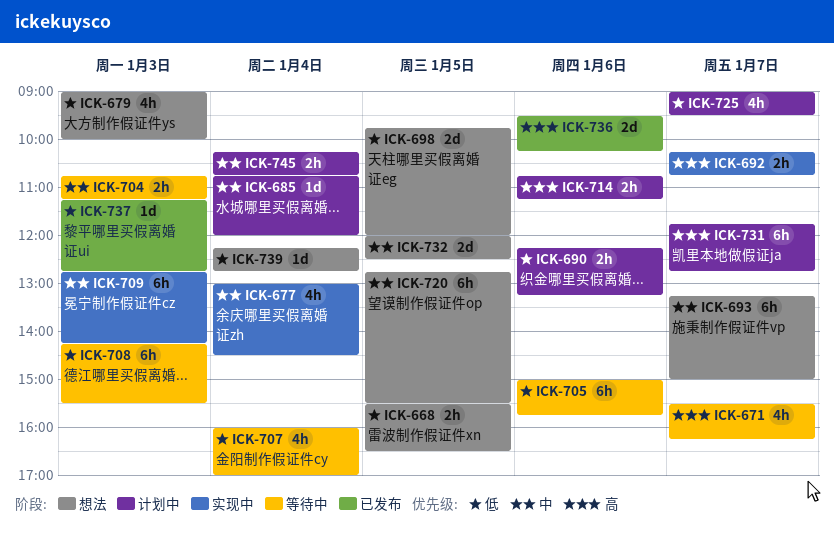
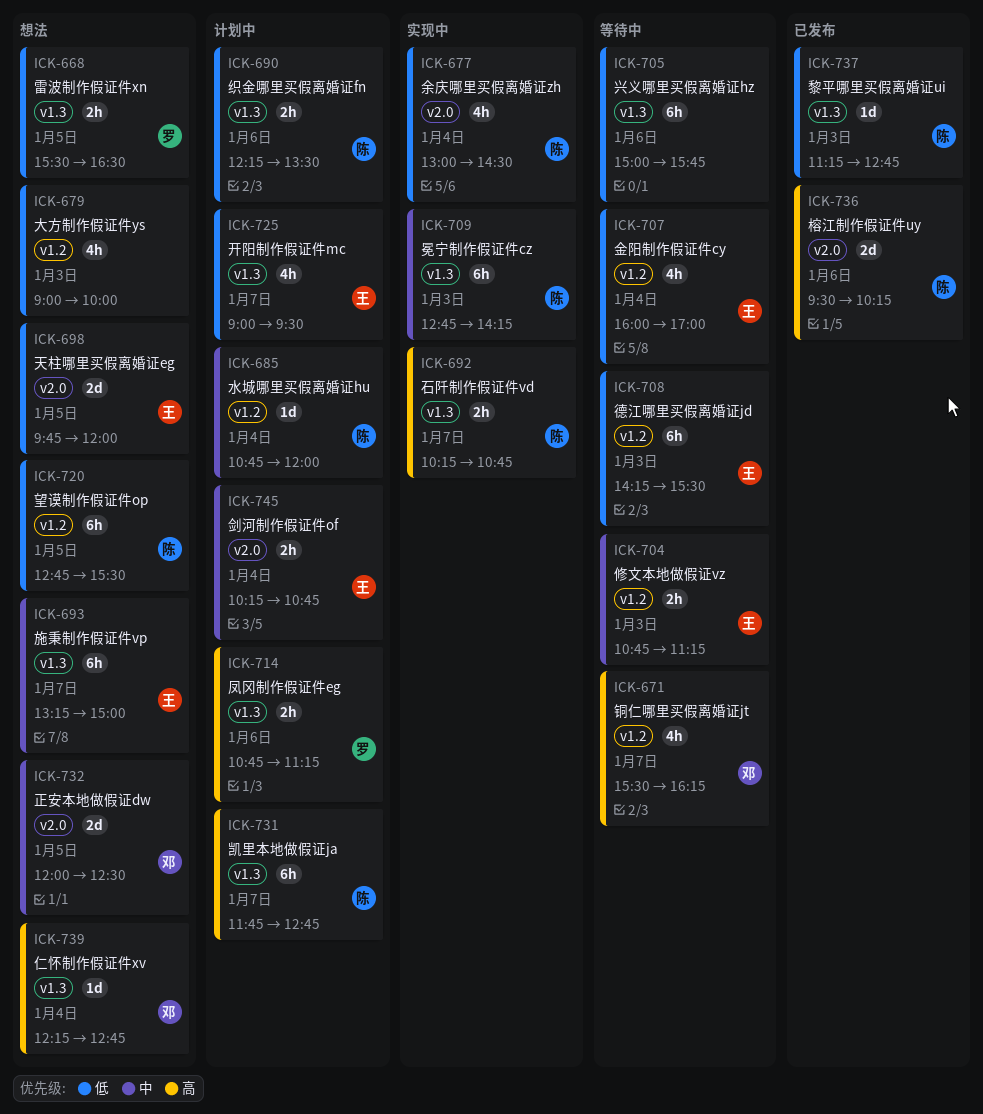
ICK-677, priority: 中 -> 低
ICK-690, ends: 13:15 -> 13:30
ICK-720, priority: 中 -> 低
ICK-739, priority: 低 -> 高

